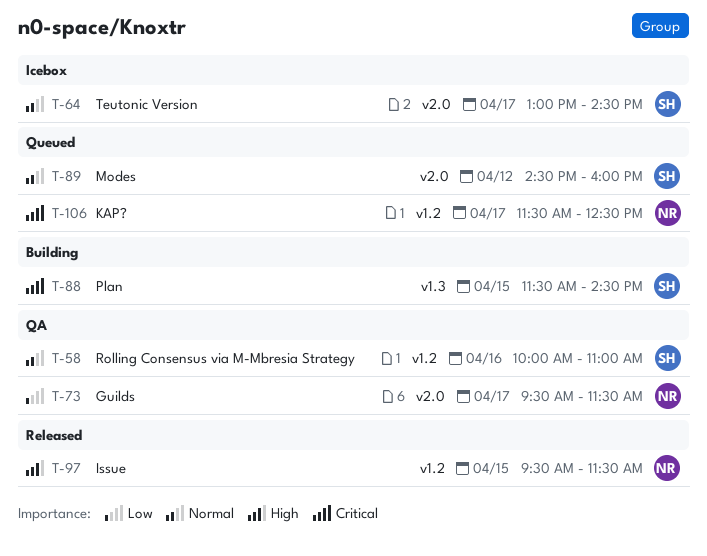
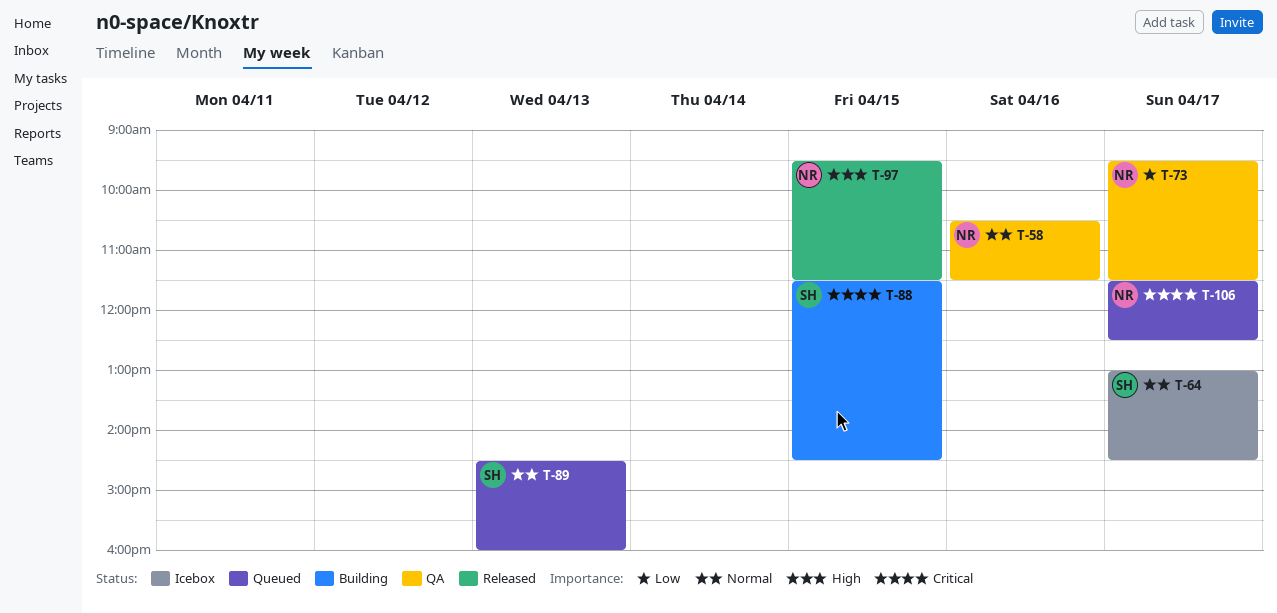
T-58, owner: SH -> NR
T-58, begins: 10:00 -> 10:30
T-58, ends: 11:00 -> 11:30
T-89, day: Apr 12 -> Apr 13

